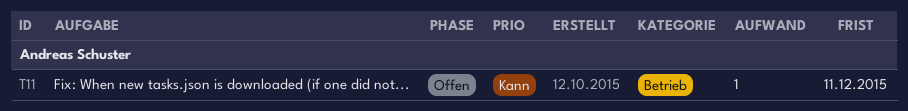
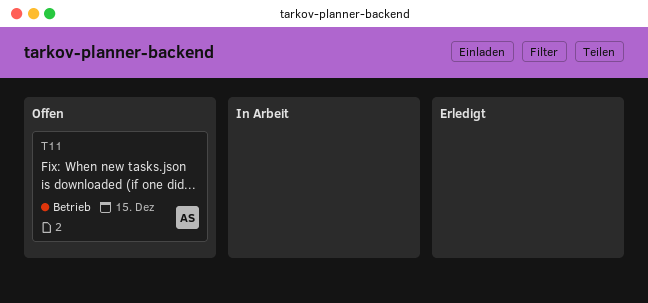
T11, due: Dec 11 -> Dec 15

